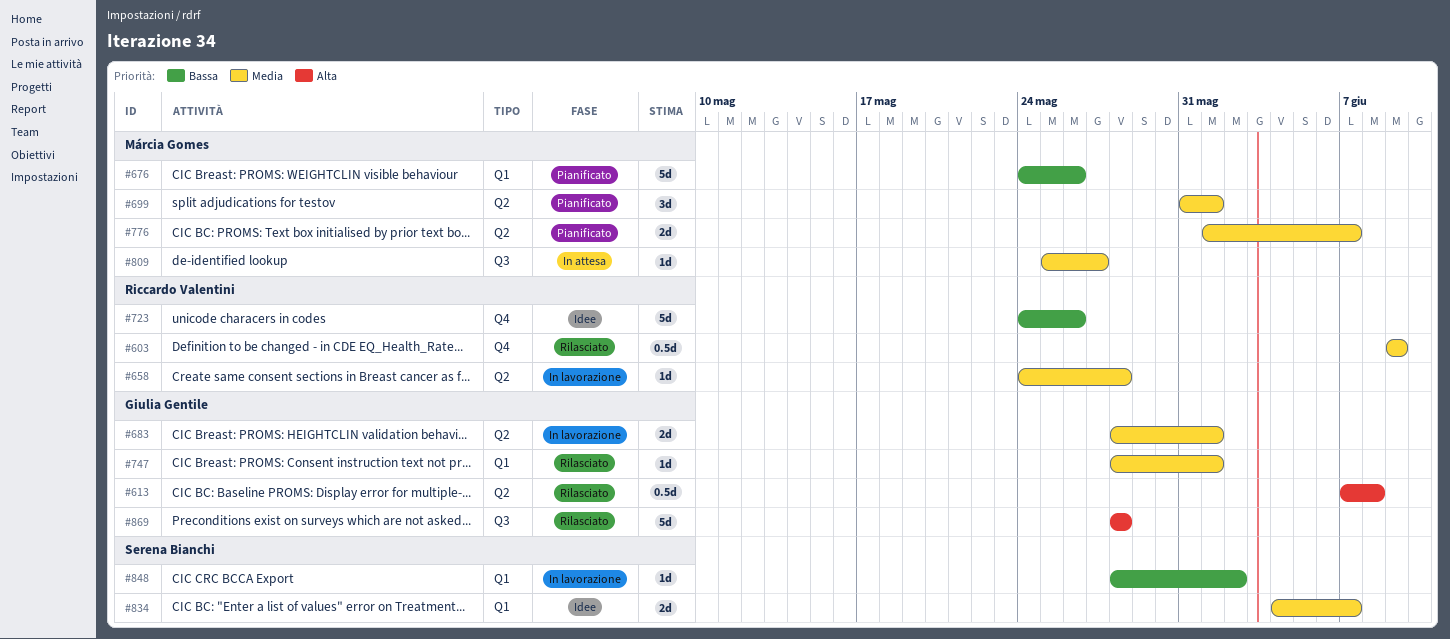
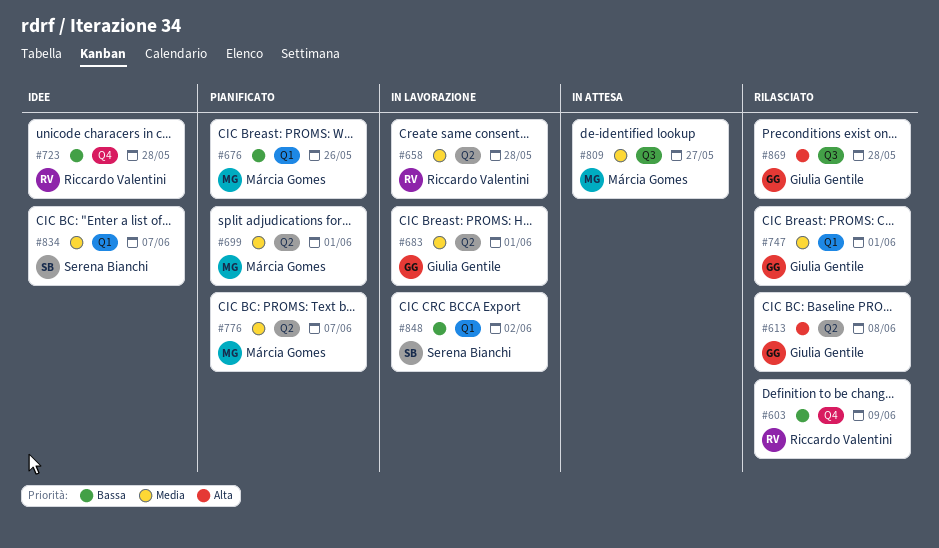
#603, priority: Media -> Bassa
#723, due: May 26 -> May 28

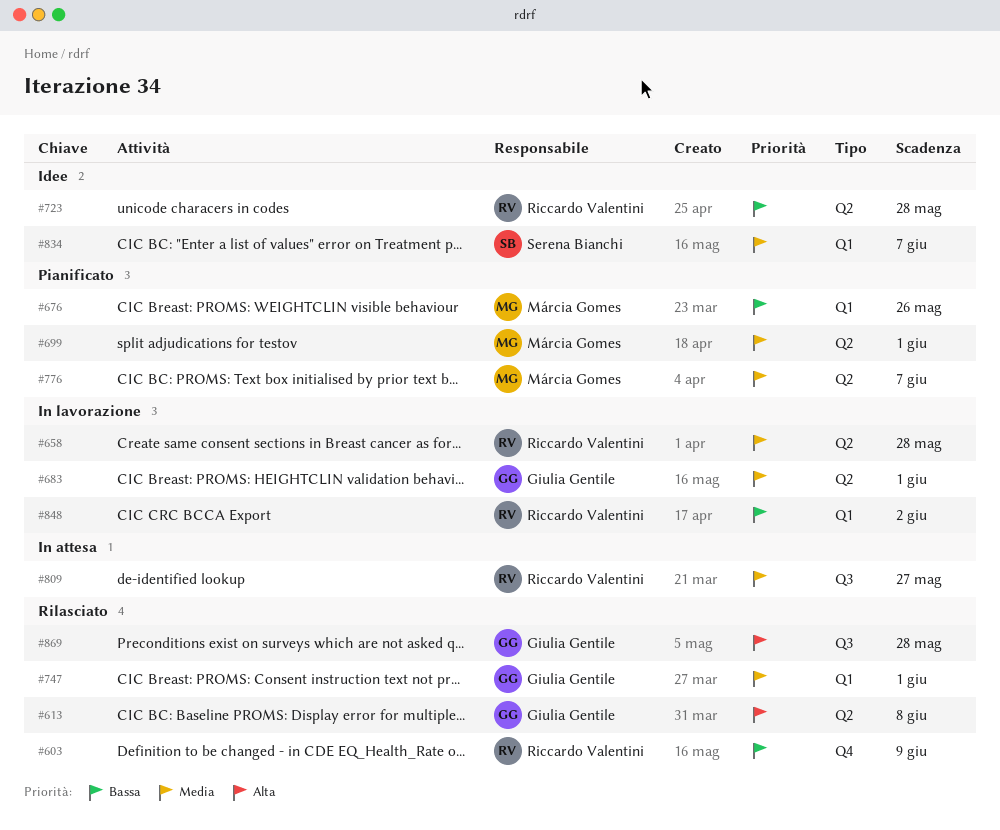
#723, label: Q4 -> Q2
#809, owner: Márcia Gomes -> Riccardo Valentini
#848, owner: Serena Bianchi -> Riccardo Valentini

